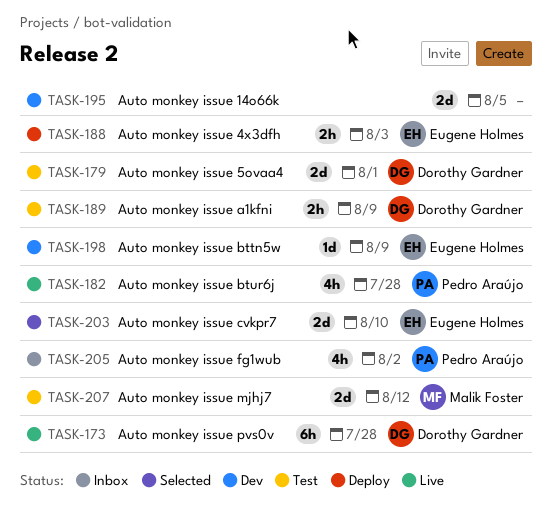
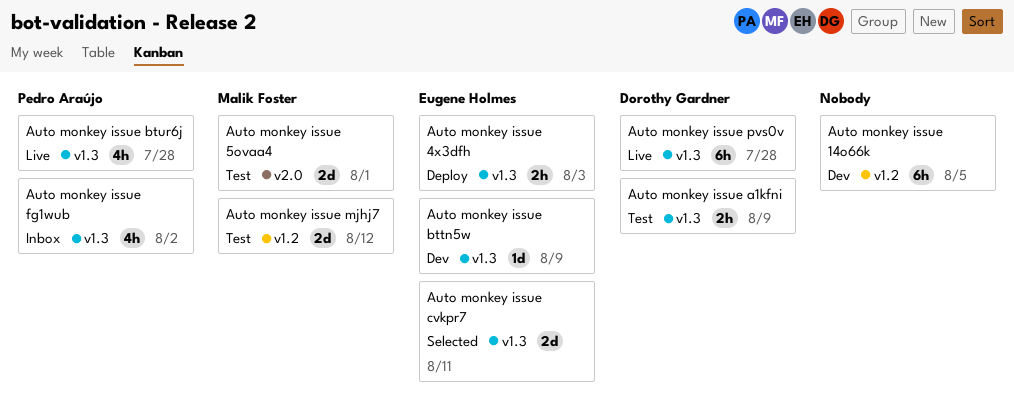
Auto monkey issue 14o66k, estimate: 2d -> 6h
Auto monkey issue 5ovaa4, owner: Dorothy Gardner -> Malik Foster
Auto monkey issue cvkpr7, due: Aug 10 -> Aug 11

